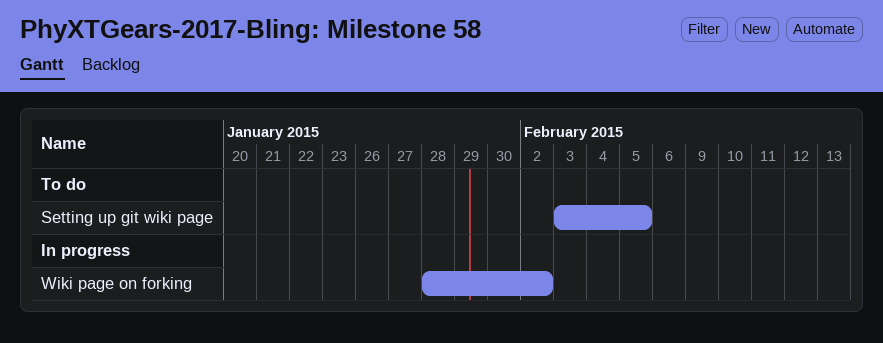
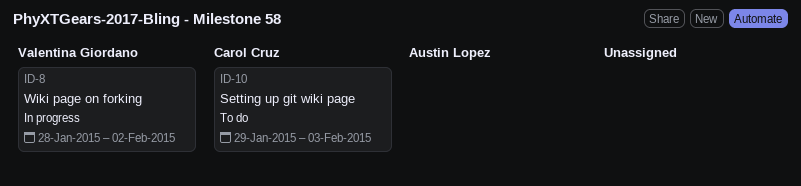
Setting up git wiki page, start: Feb 3 -> Jan 29
Setting up git wiki page, due: Feb 5 -> Feb 3

